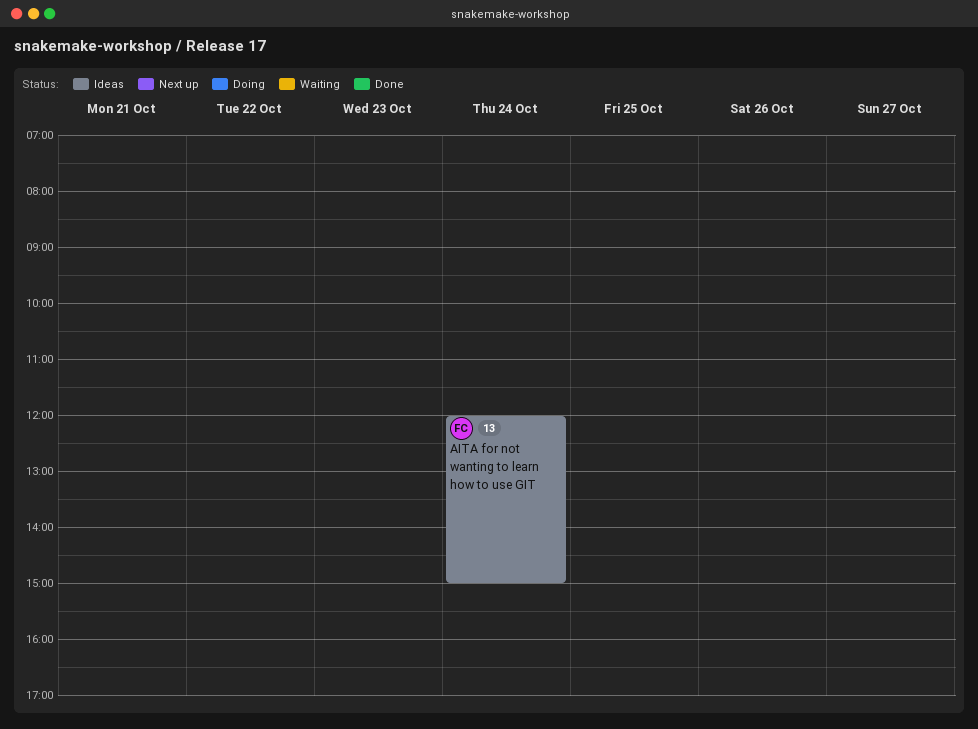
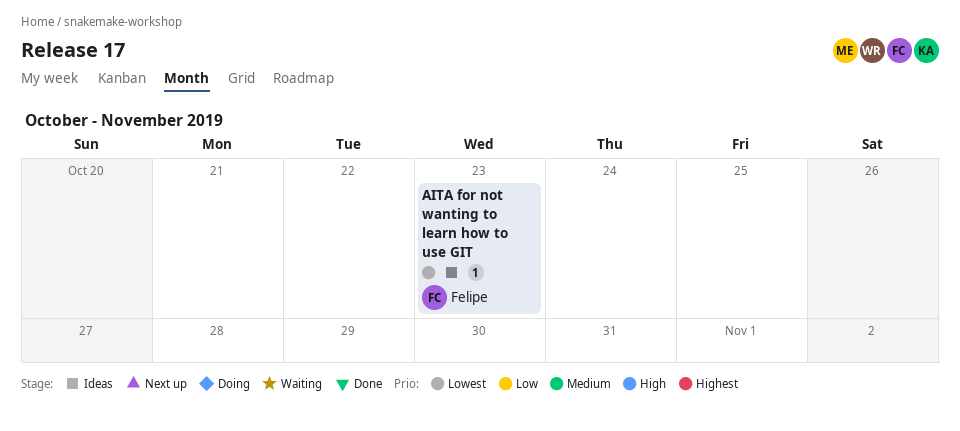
AITA for not wanting to learn how to use GIT, estimate: 13 -> 1
AITA for not wanting to learn how to use GIT, day: Oct 24 -> Oct 23

